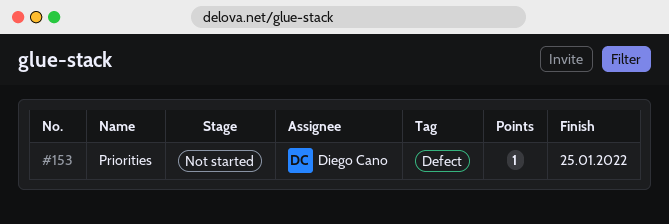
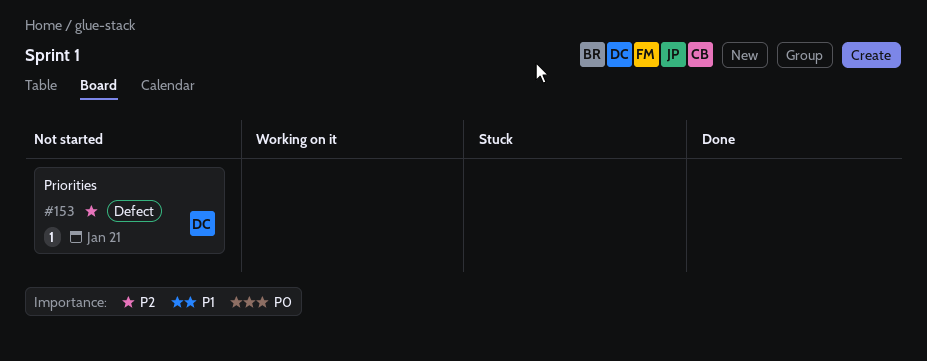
#153, due: Jan 25 -> Jan 21

